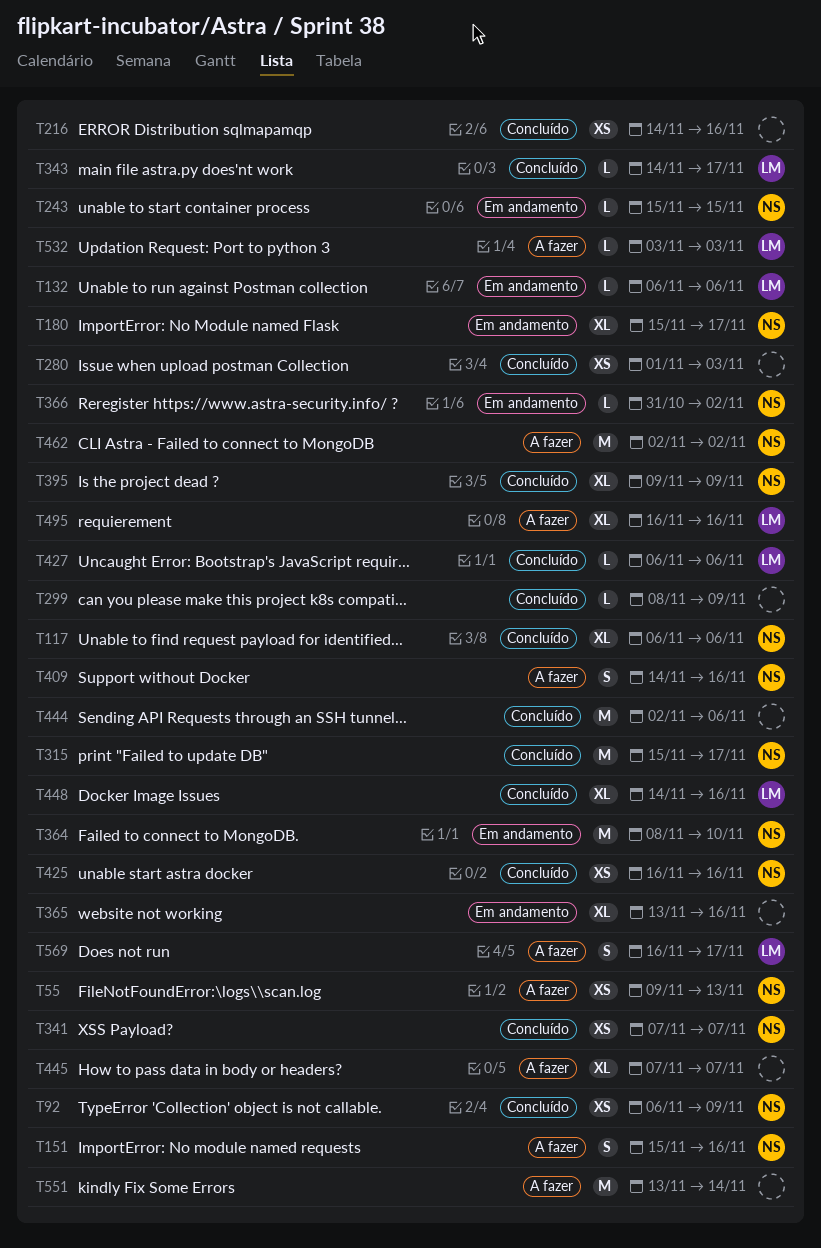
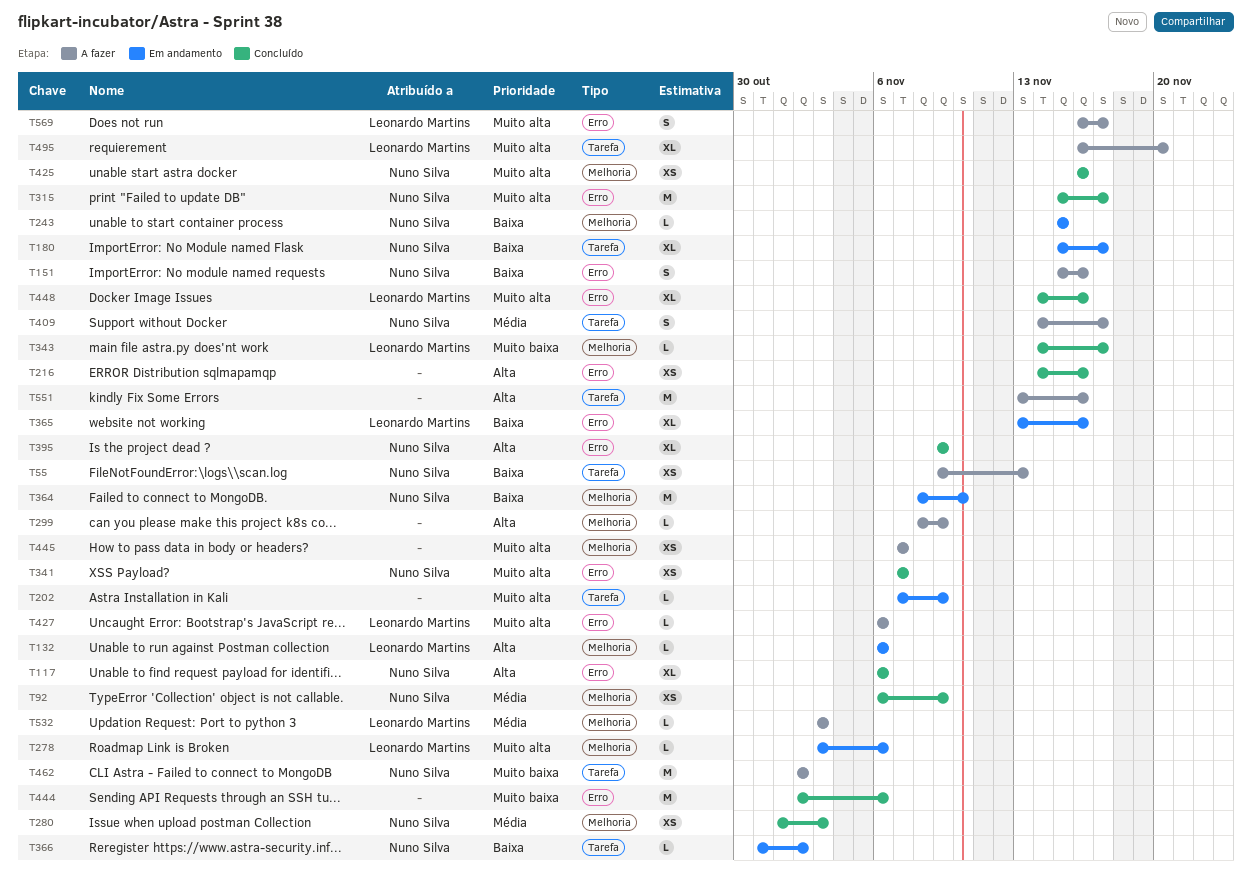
T202: none -> present
T278: none -> present
T280, owner: none -> Nuno Silva
T299, status: Concluído -> A fazer
T365, owner: none -> Leonardo Martins
T409, due: Nov 16 -> Nov 17
T427, status: Concluído -> A fazer
T445, estimate: XL -> XS
T495, due: Nov 16 -> Nov 20
T551, due: Nov 14 -> Nov 16

